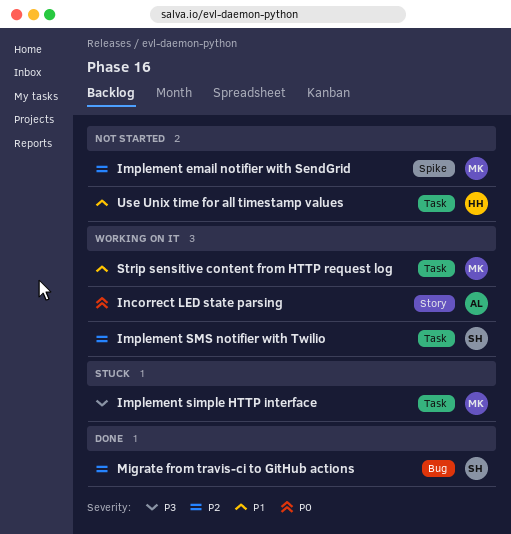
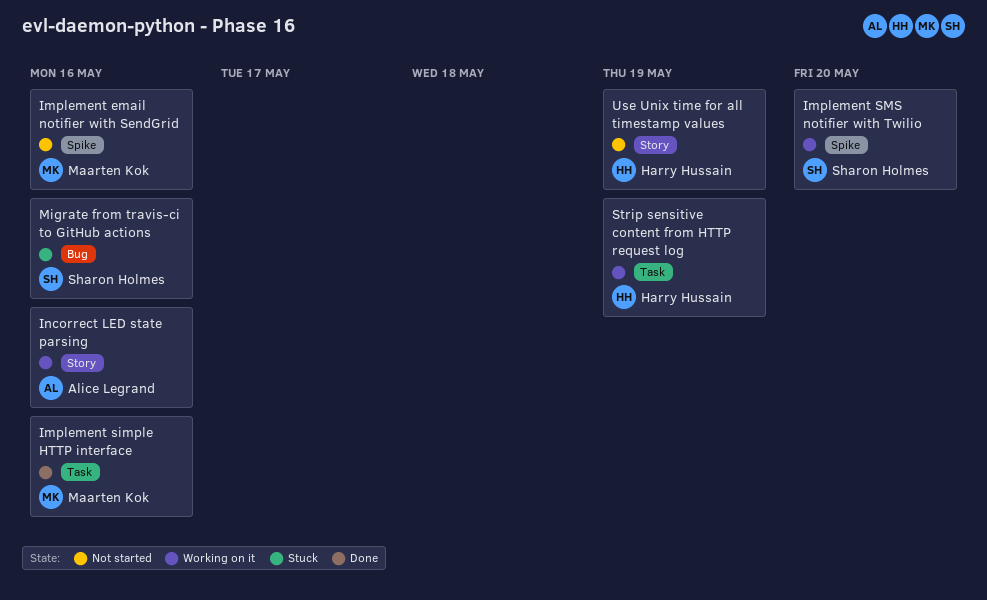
Implement simple HTTP interface, status: Stuck -> Done
Implement SMS notifier with Twilio, label: Task -> Spike
Migrate from travis-ci to GitHub actions, status: Done -> Stuck
Strip sensitive content from HTTP request log, owner: Maarten Kok -> Harry Hussain
Use Unix time for all timestamp values, label: Task -> Story

